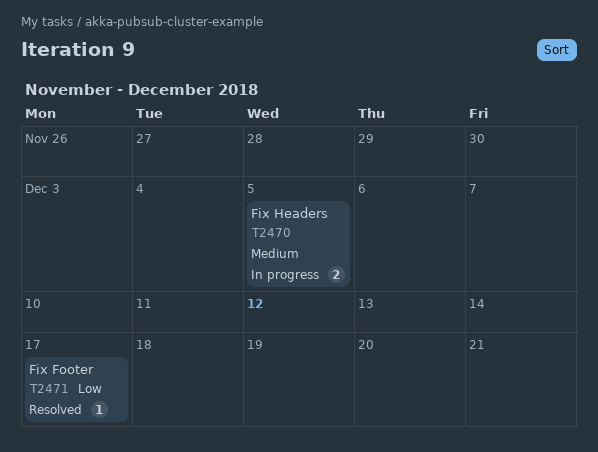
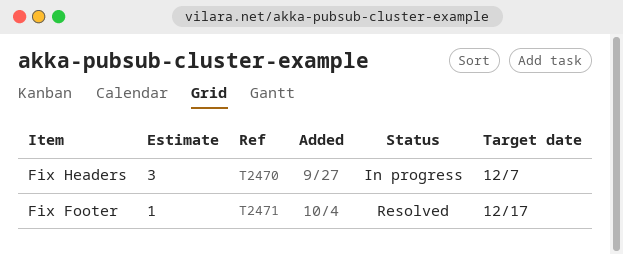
T2470, estimate: 2 -> 3
T2470, due: Dec 5 -> Dec 7

